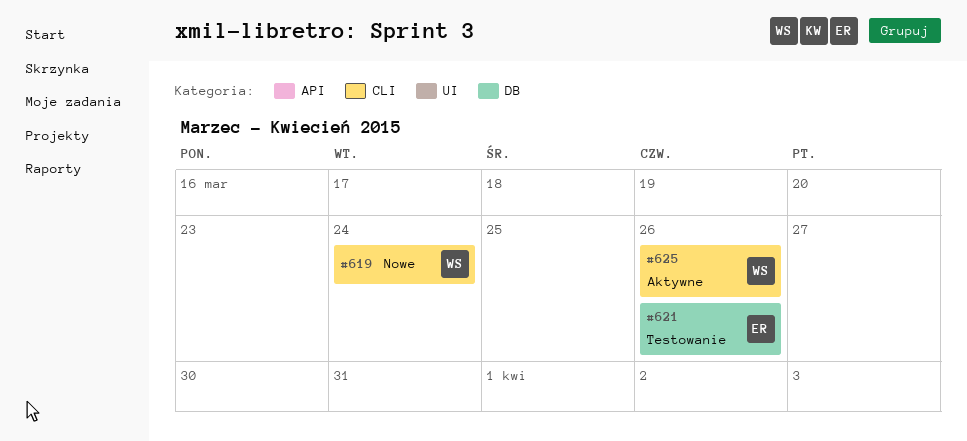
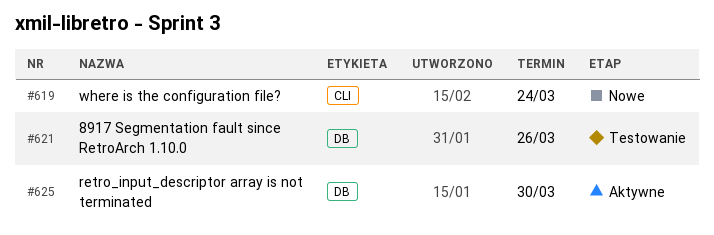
#625, label: CLI -> DB
#625, due: Mar 26 -> Mar 30

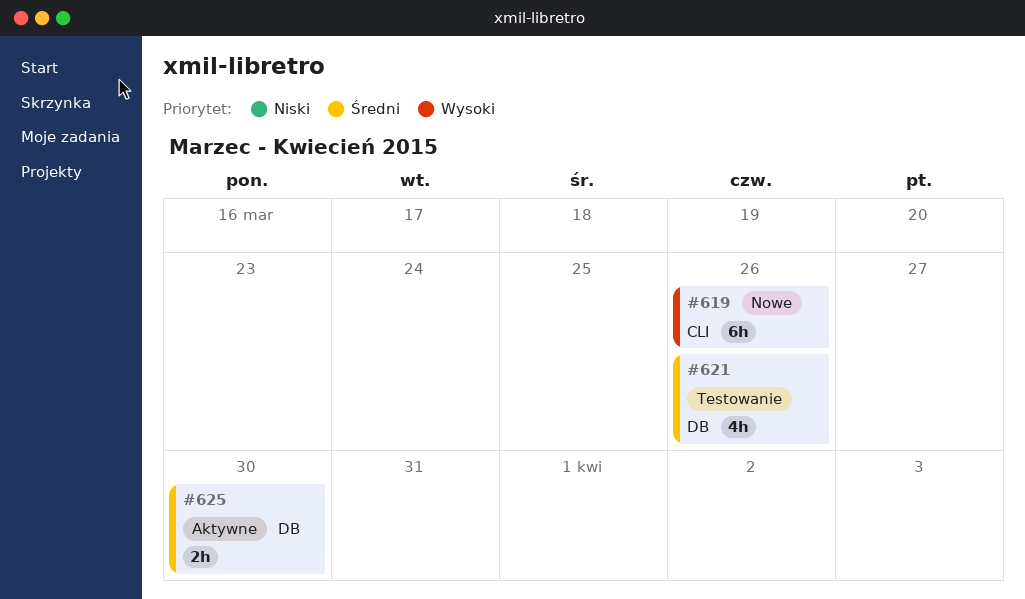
#619, due: Mar 24 -> Mar 26

